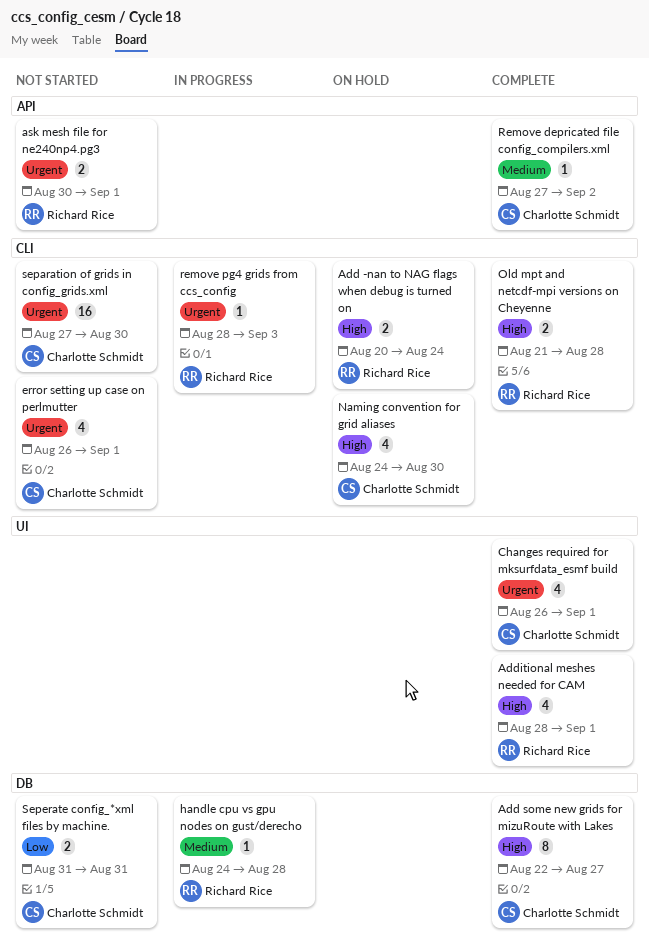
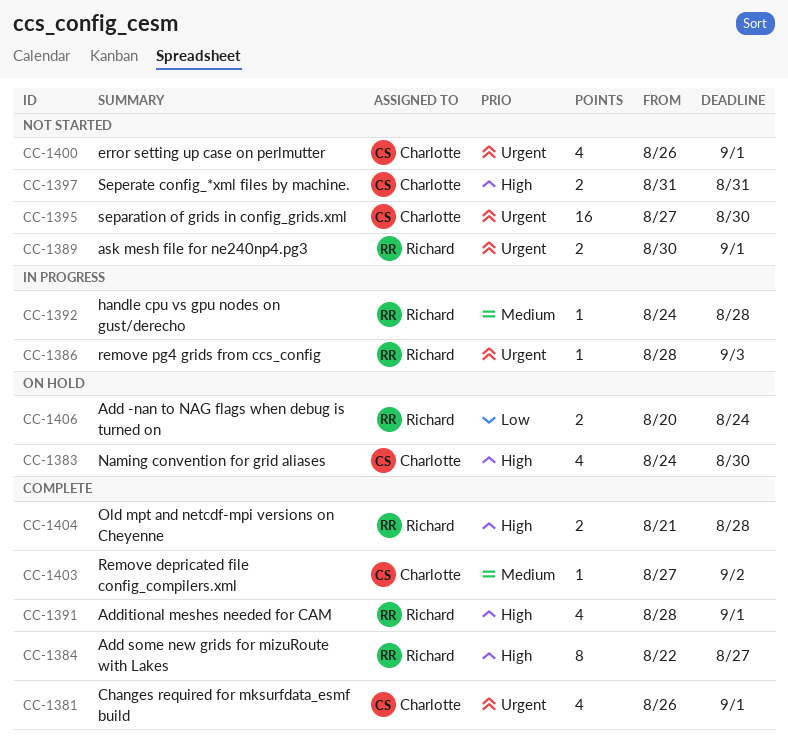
Add -nan to NAG flags when debug is turned on, priority: High -> Low
Add some new grids for mizuRoute with Lakes, owner: Charlotte Schmidt -> Richard Rice
Seperate config_*xml files by machine., priority: Low -> High

